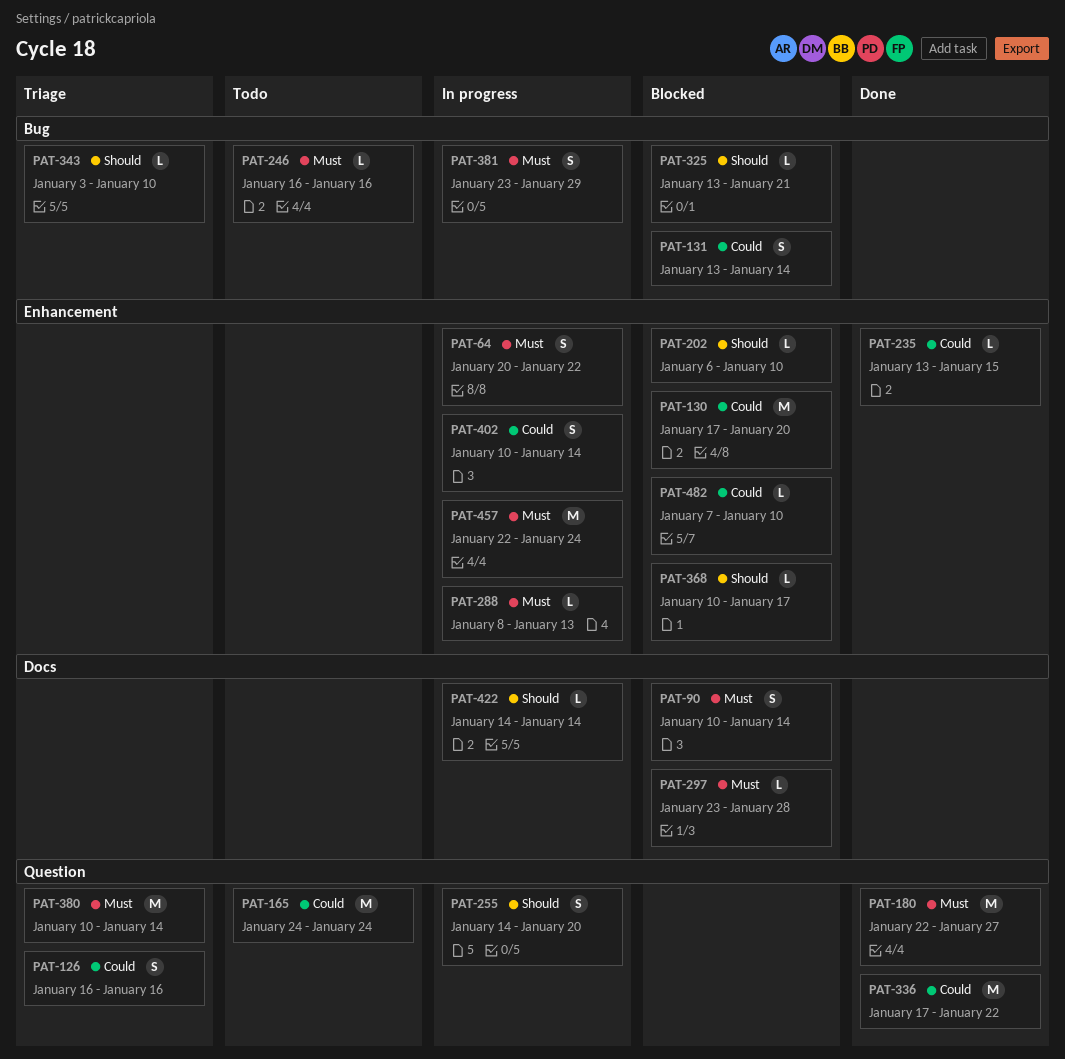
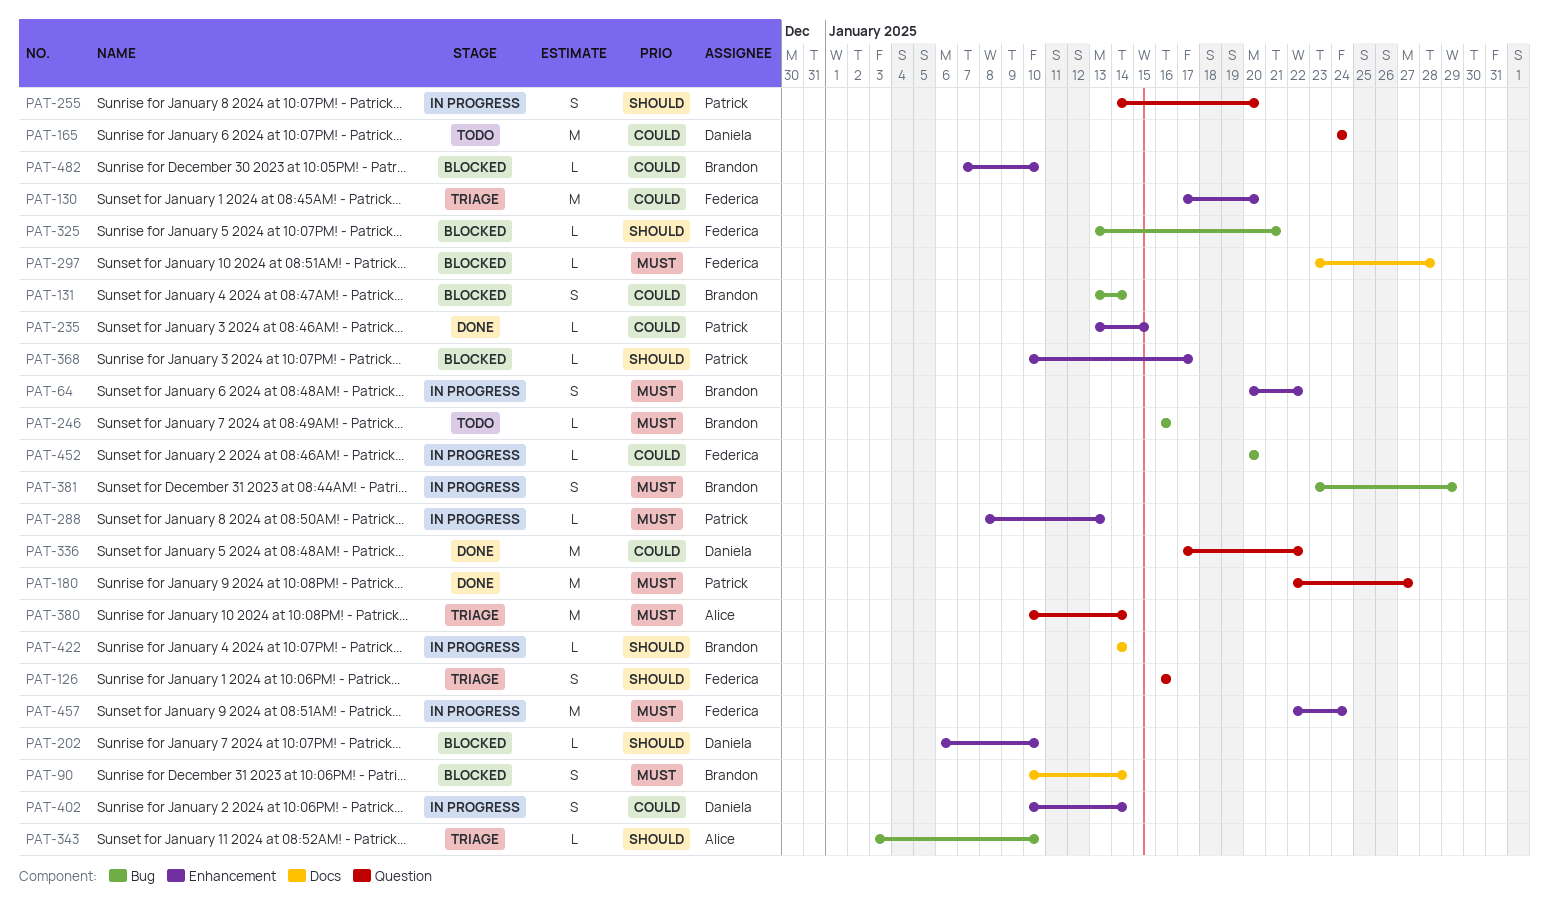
PAT-126, priority: Could -> Should
PAT-130, status: Blocked -> Triage
PAT-452: none -> present

